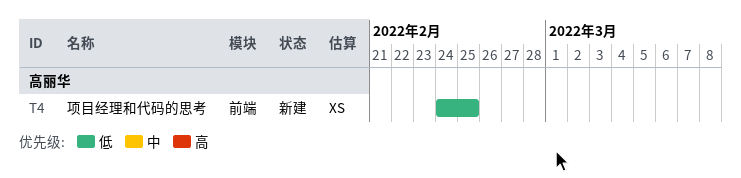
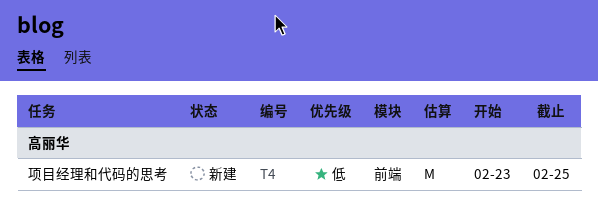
T4, estimate: XS -> M
T4, start: Feb 24 -> Feb 23

